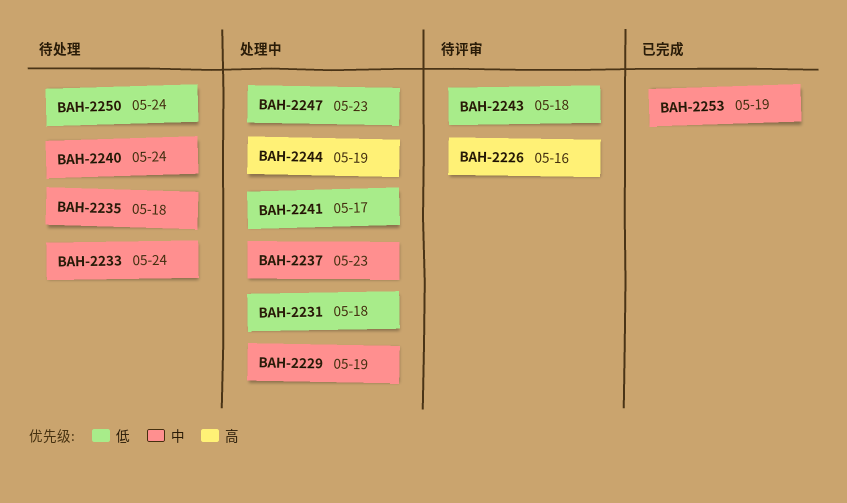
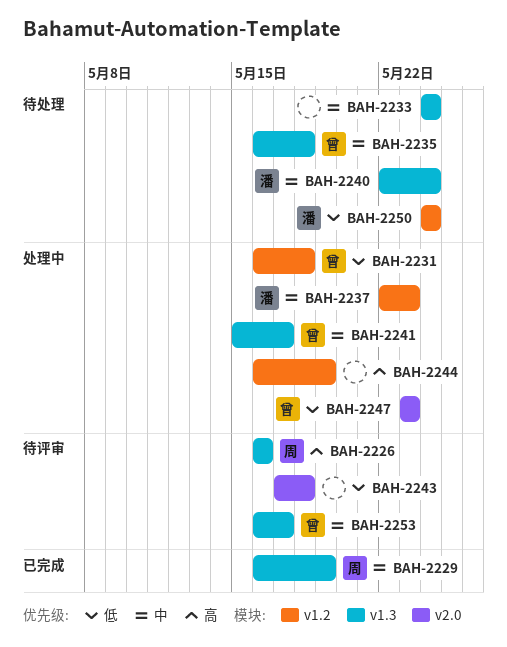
BAH-2229, status: 处理中 -> 已完成
BAH-2241, priority: 低 -> 中
BAH-2253, status: 已完成 -> 待评审
BAH-2253, due: May 19 -> May 17

